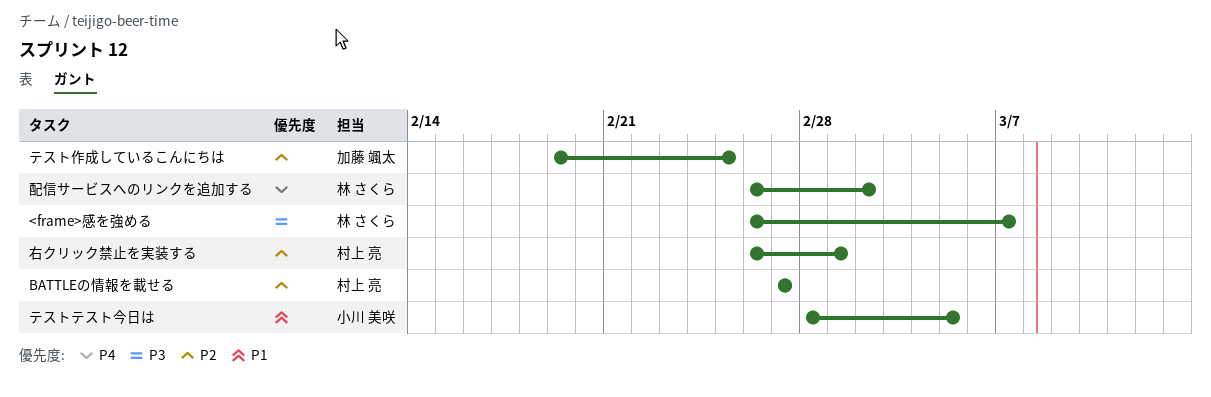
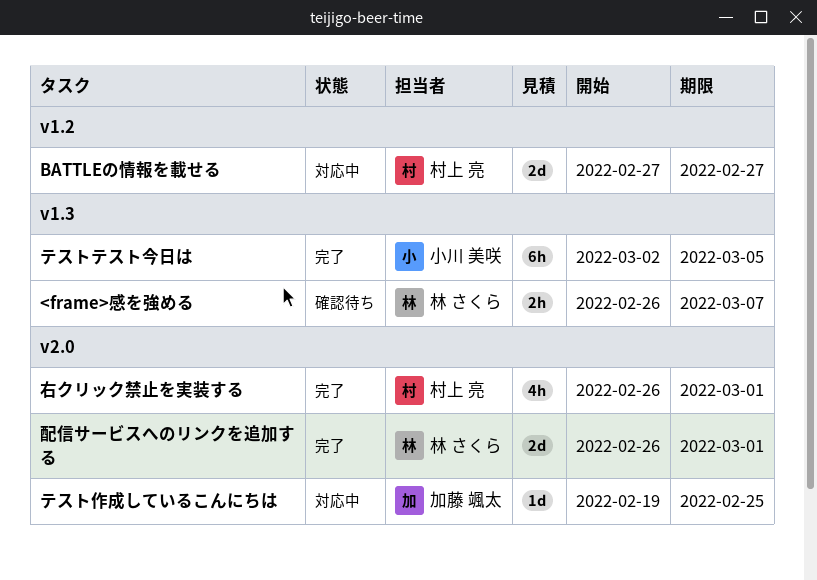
テストテスト今日は, start: Feb 28 -> Mar 2
配信サービスへのリンクを追加する, due: Mar 2 -> Mar 1

